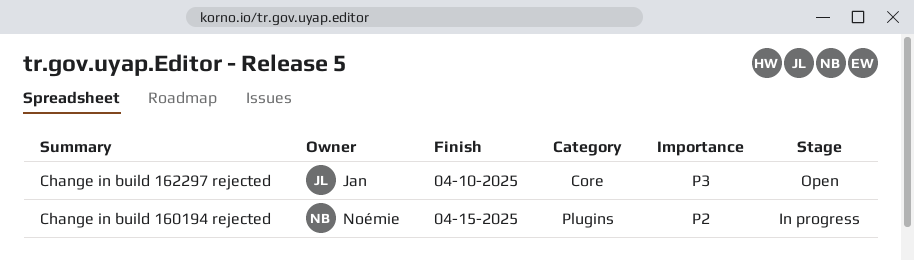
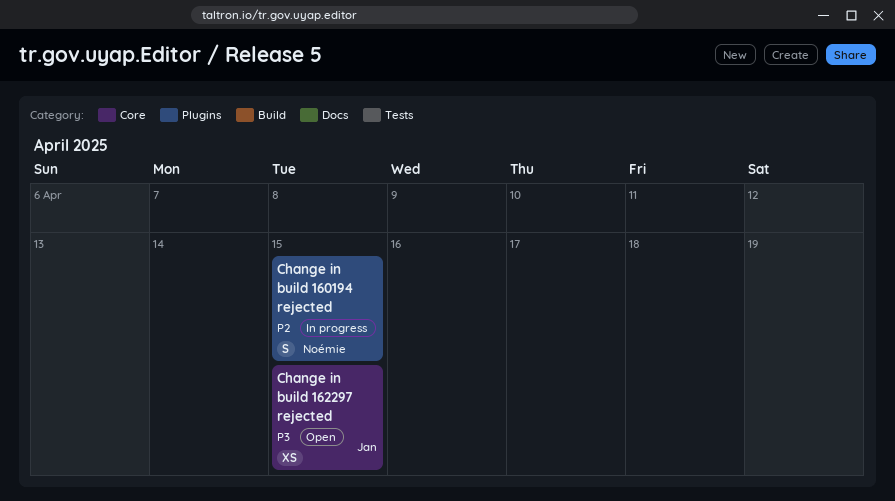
Change in build 162297 rejected, due: Apr 10 -> Apr 15

